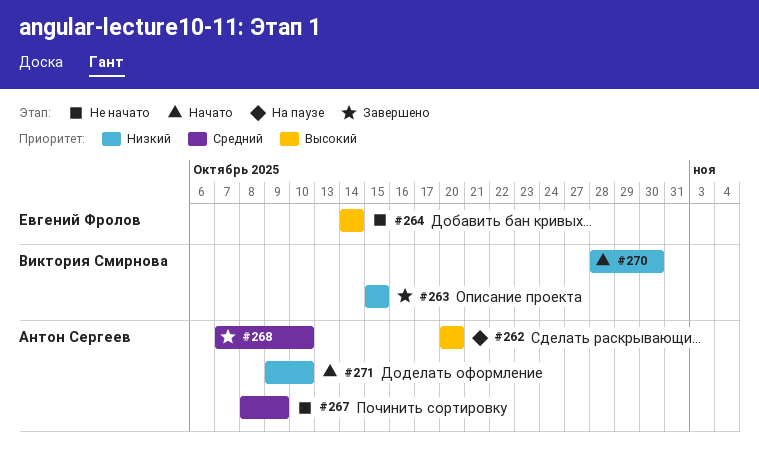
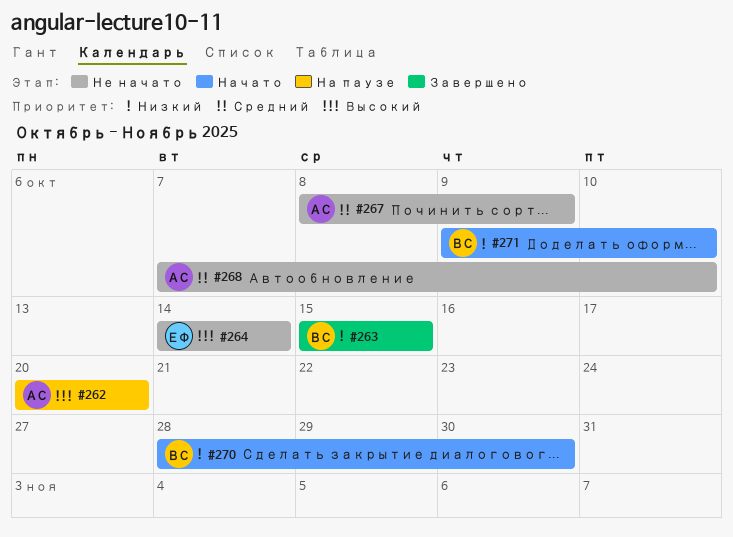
#268, status: Завершено -> Не начато
#271, owner: Антон Сергеев -> Виктория Смирнова

